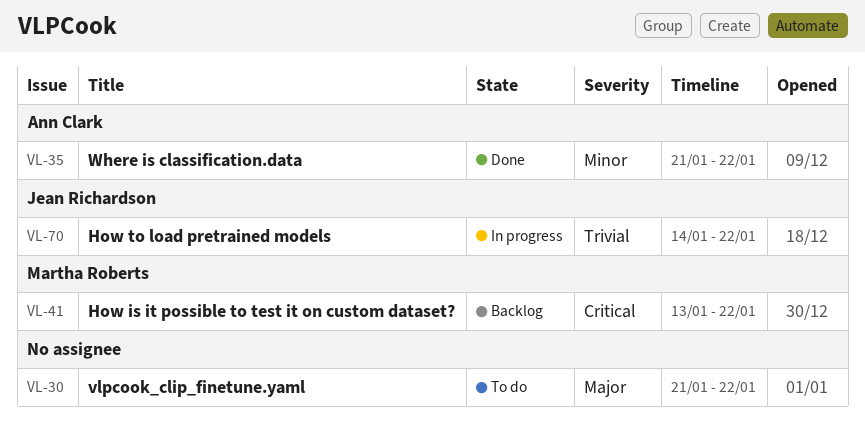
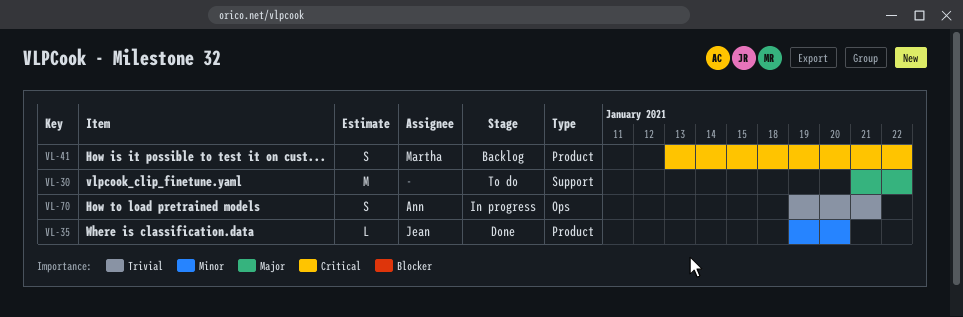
VL-35, owner: Ann Clark -> Jean Richardson
VL-35, start: Jan 21 -> Jan 19
VL-35, due: Jan 22 -> Jan 20
VL-70, owner: Jean Richardson -> Ann Clark
VL-70, start: Jan 14 -> Jan 19
VL-70, due: Jan 22 -> Jan 21

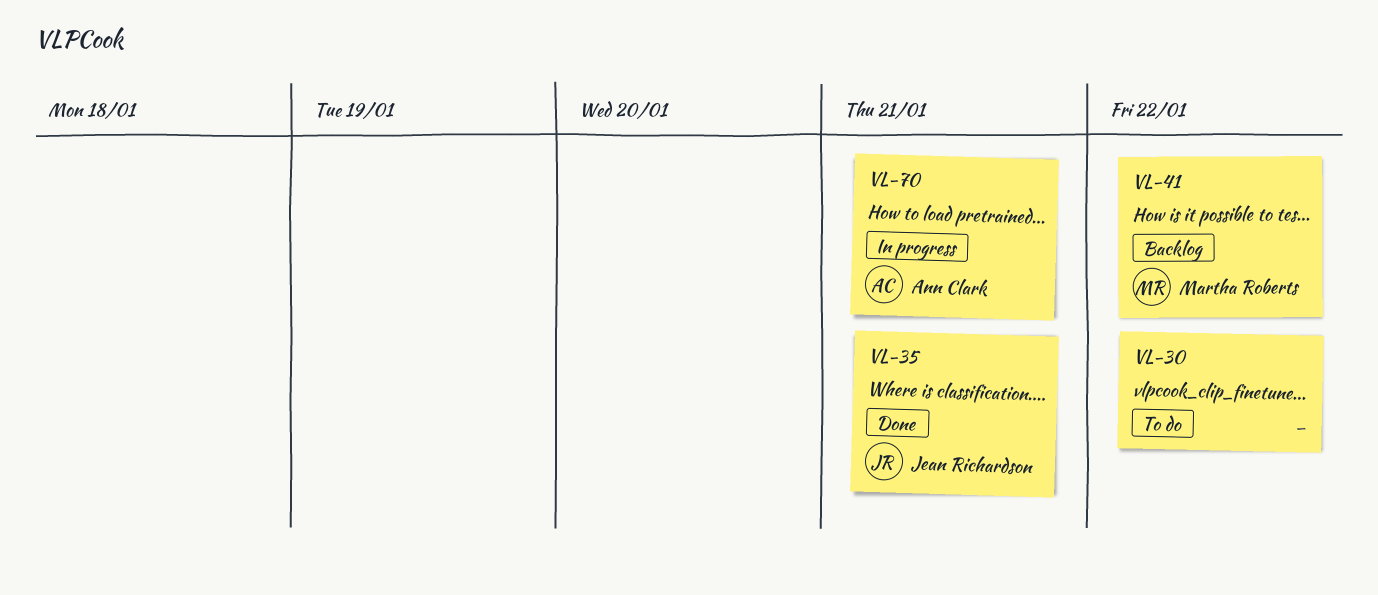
VL-35, due: Jan 20 -> Jan 21

